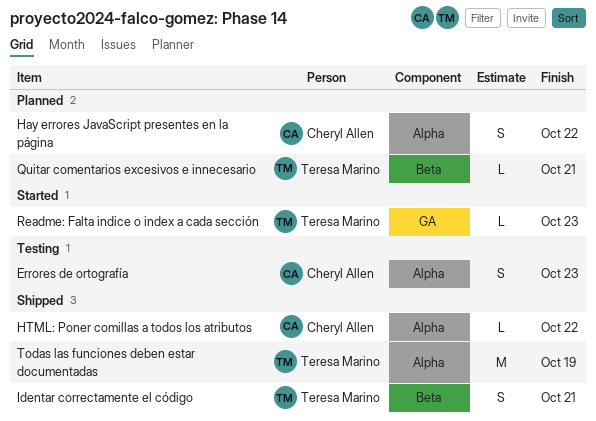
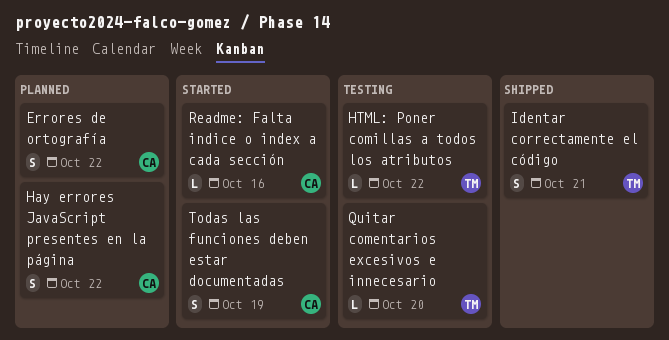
Errores de ortografía, status: Testing -> Planned
Errores de ortografía, due: Oct 23 -> Oct 22
HTML: Poner comillas a todos los atributos, status: Shipped -> Testing
HTML: Poner comillas a todos los atributos, owner: Cheryl Allen -> Teresa Marino
Quitar comentarios excesivos e innecesario, status: Planned -> Testing
Quitar comentarios excesivos e innecesario, due: Oct 21 -> Oct 20
Readme: Falta indice o index a cada sección, owner: Teresa Marino -> Cheryl Allen
Readme: Falta indice o index a cada sección, due: Oct 23 -> Oct 16
Todas las funciones deben estar documentadas, status: Shipped -> Started
Todas las funciones deben estar documentadas, owner: Teresa Marino -> Cheryl Allen
Todas las funciones deben estar documentadas, estimate: M -> S

